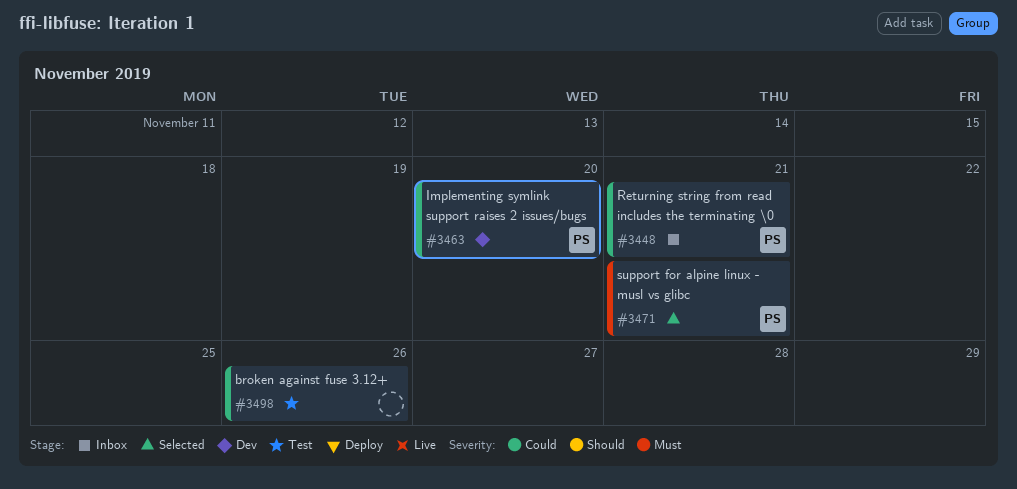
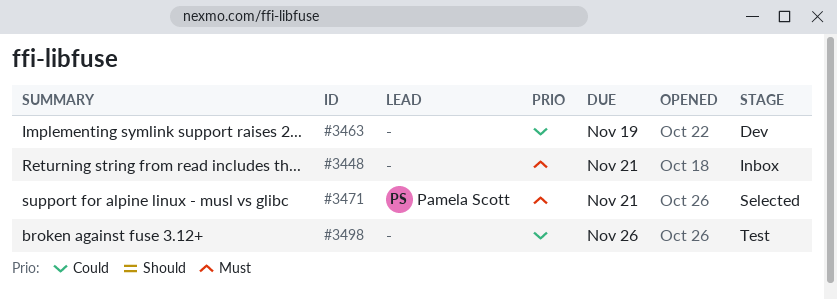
#3448, owner: Pamela Scott -> none
#3448, priority: Could -> Must
#3463, owner: Pamela Scott -> none
#3463, due: Nov 20 -> Nov 19

